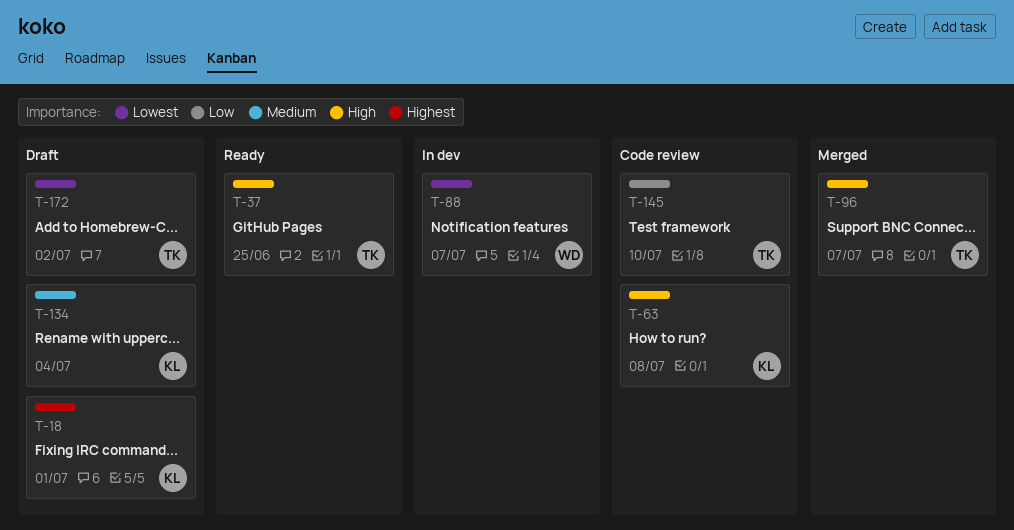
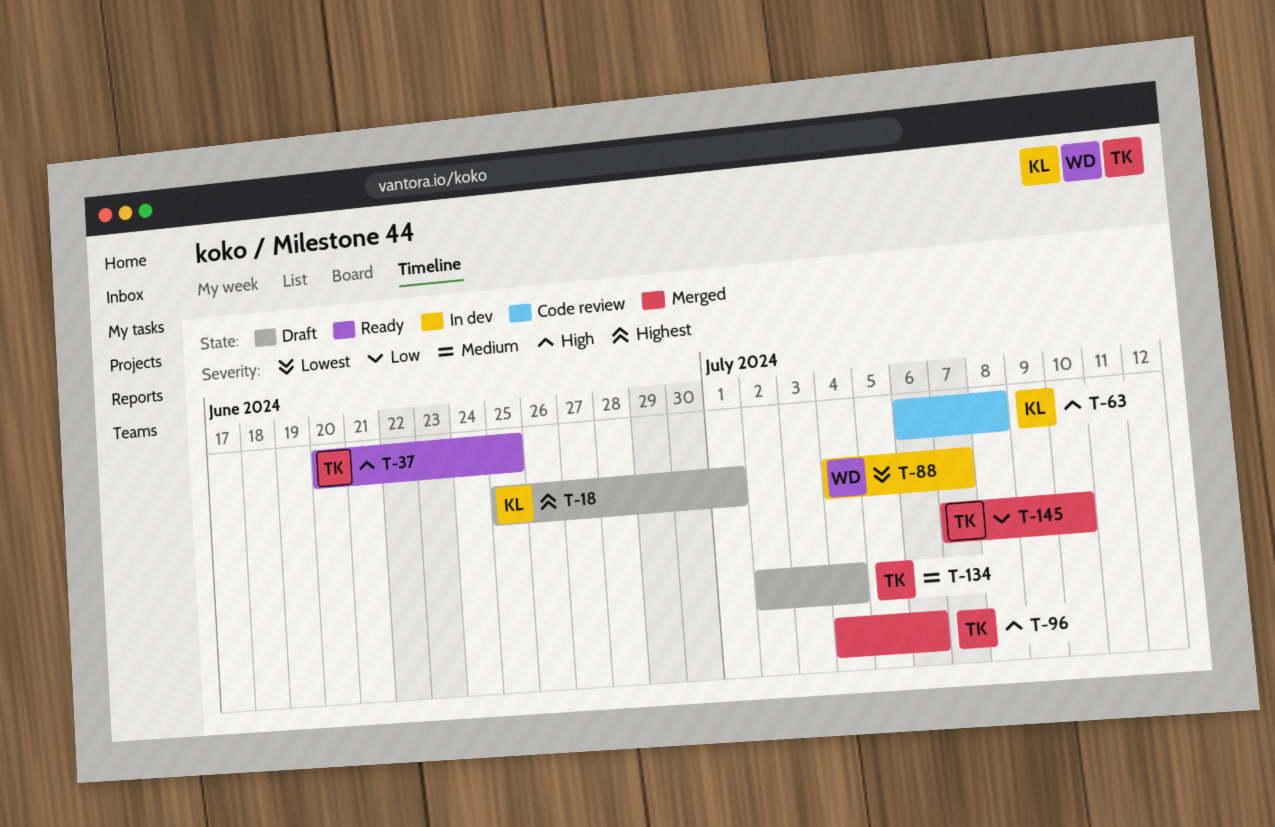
T-96, due: Jul 7 -> Jul 6
T-134, owner: KL -> TK
T-145, status: Code review -> Merged
T-172: present -> none

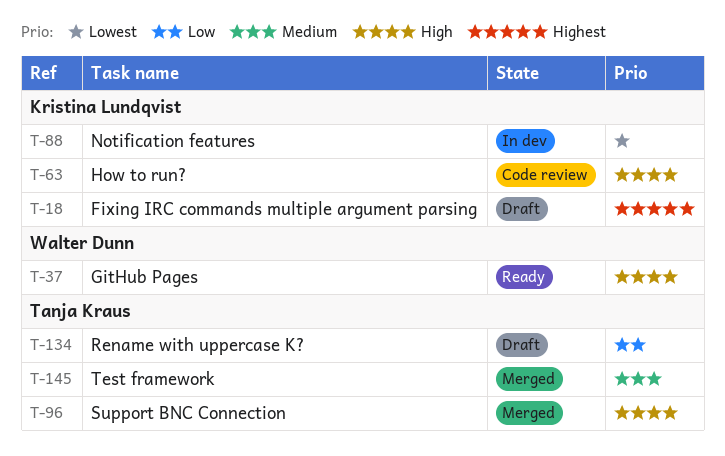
T-37, owner: Tanja Kraus -> Walter Dunn
T-88, owner: Walter Dunn -> Kristina Lundqvist
T-134, priority: Medium -> Low
T-145, priority: Low -> Medium

